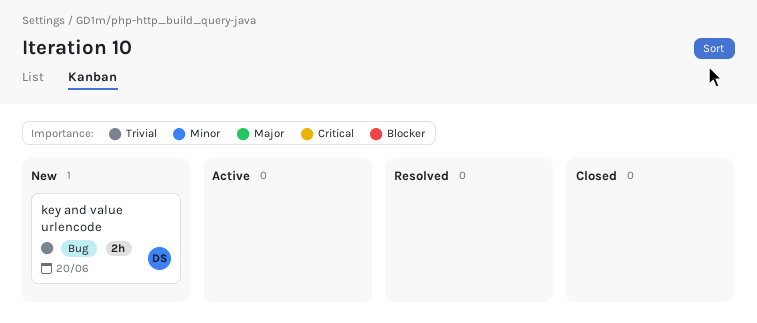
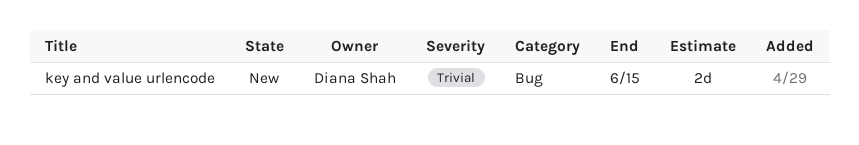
key and value urlencode, estimate: 2h -> 2d
key and value urlencode, due: Jun 20 -> Jun 15

